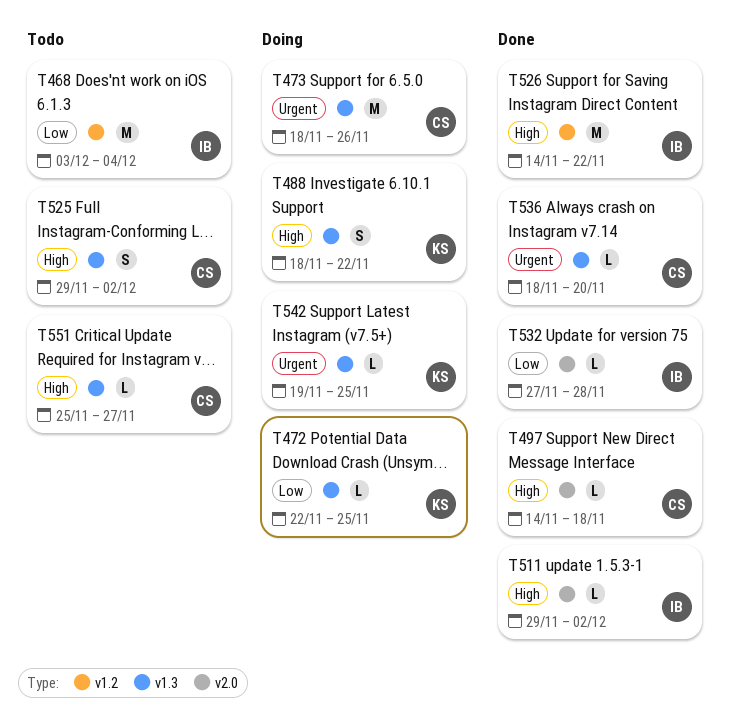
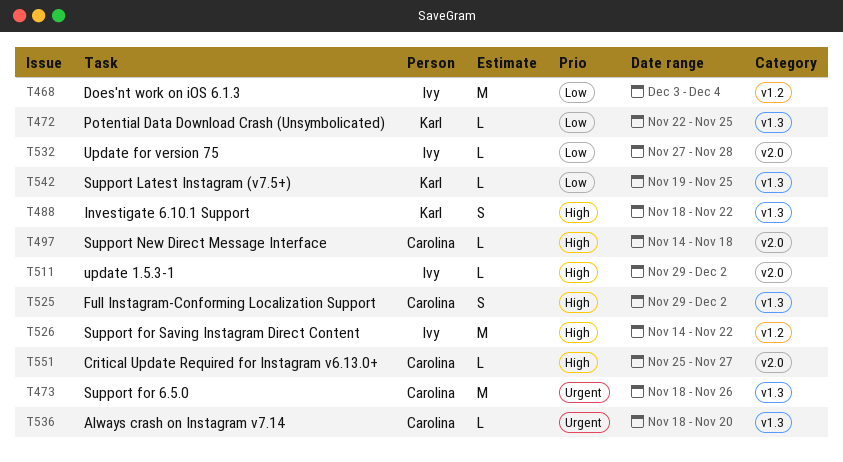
T542, priority: Urgent -> Low
T551, label: v1.3 -> v2.0

